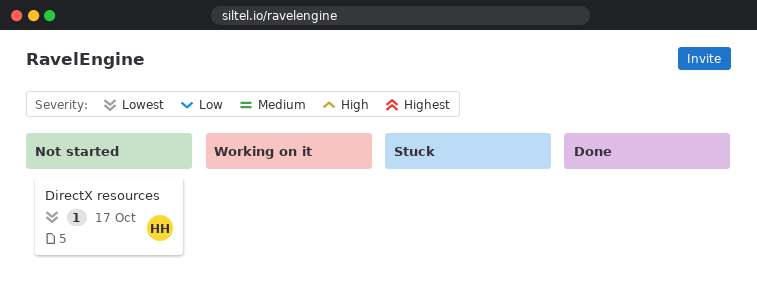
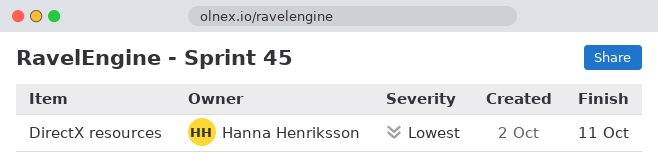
DirectX resources, due: Oct 17 -> Oct 11

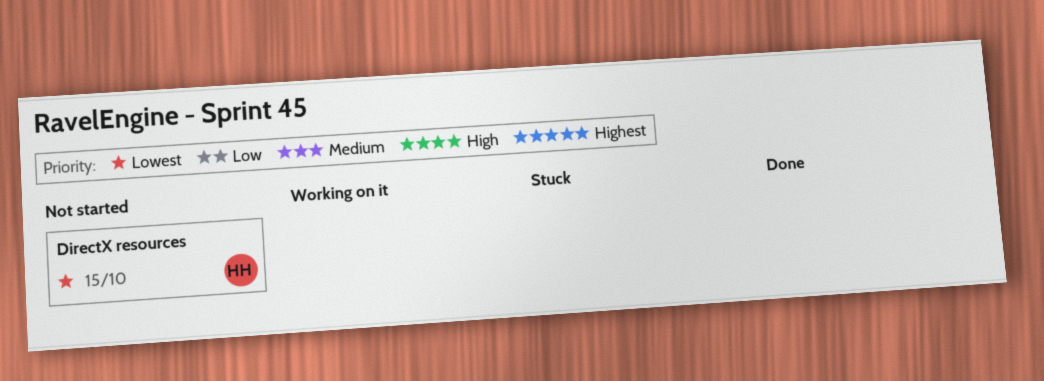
DirectX resources, due: Oct 11 -> Oct 15

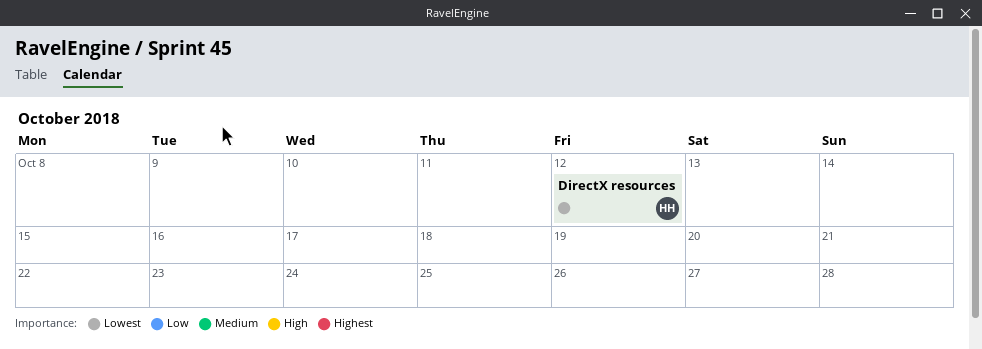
DirectX resources, due: Oct 15 -> Oct 12

